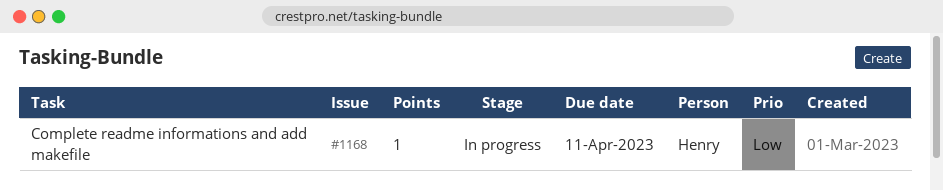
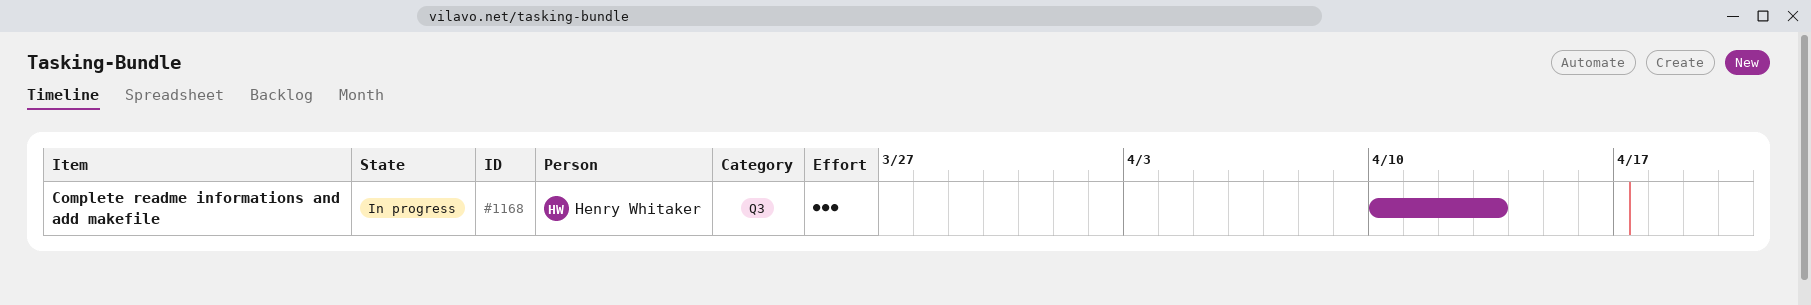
#1168, estimate: 1 -> 3
#1168, due: Apr 11 -> Apr 13

